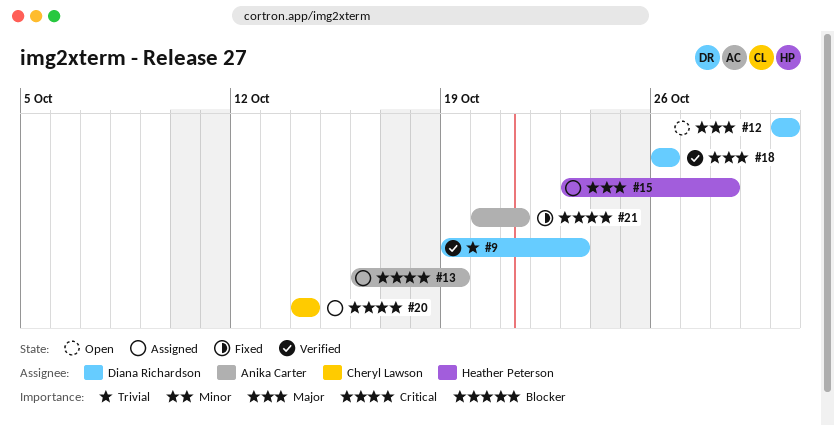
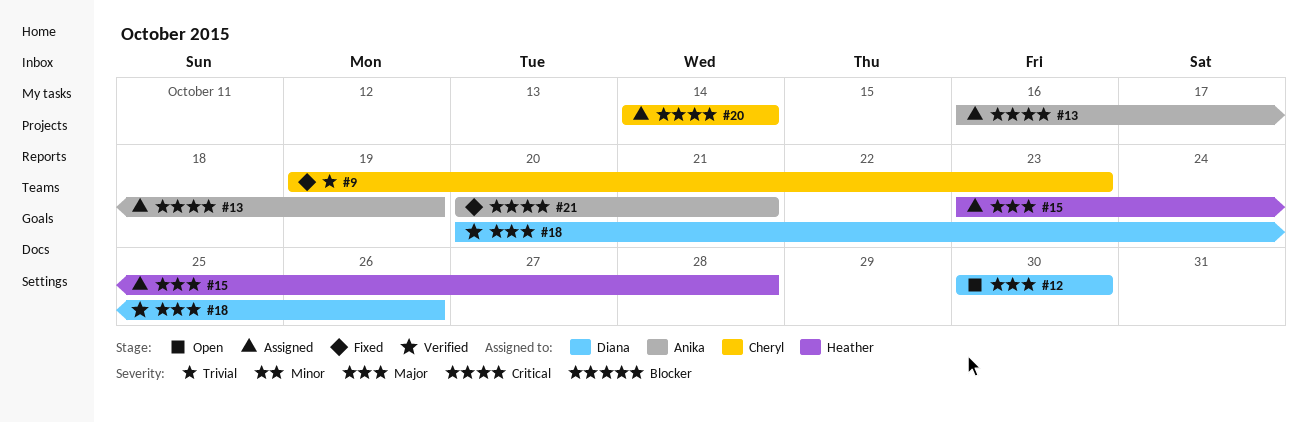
#9, status: Verified -> Fixed
#9, owner: Diana Richardson -> Cheryl Lawson
#18, start: Oct 26 -> Oct 20

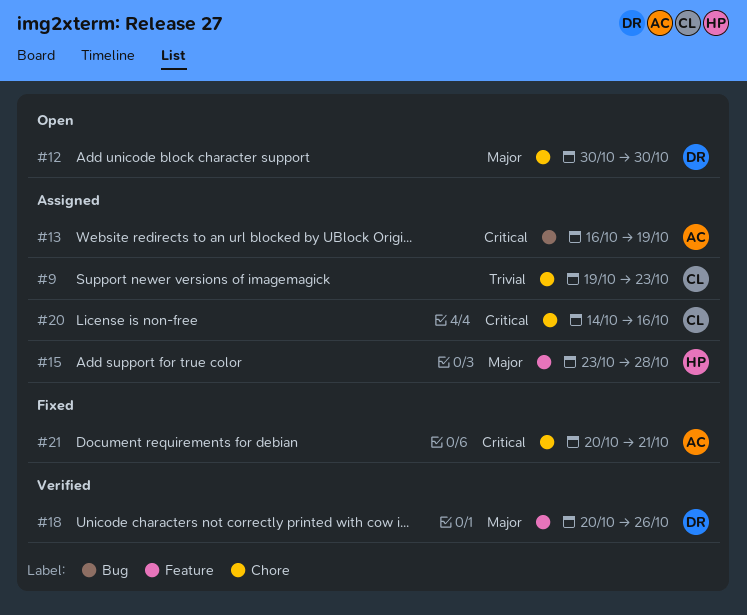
#9, status: Fixed -> Assigned
#20, due: Oct 14 -> Oct 16

